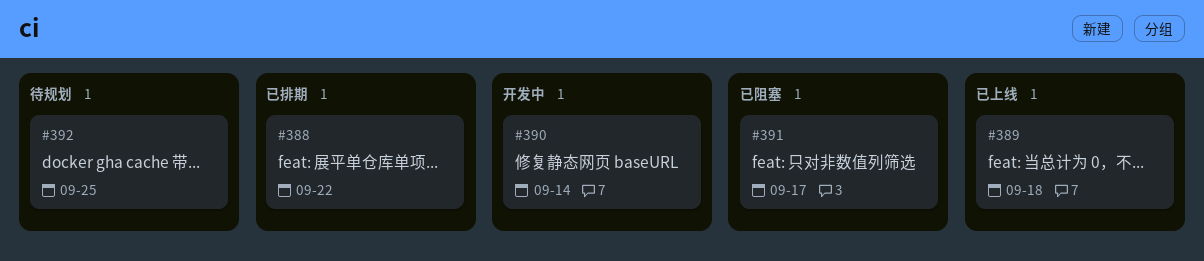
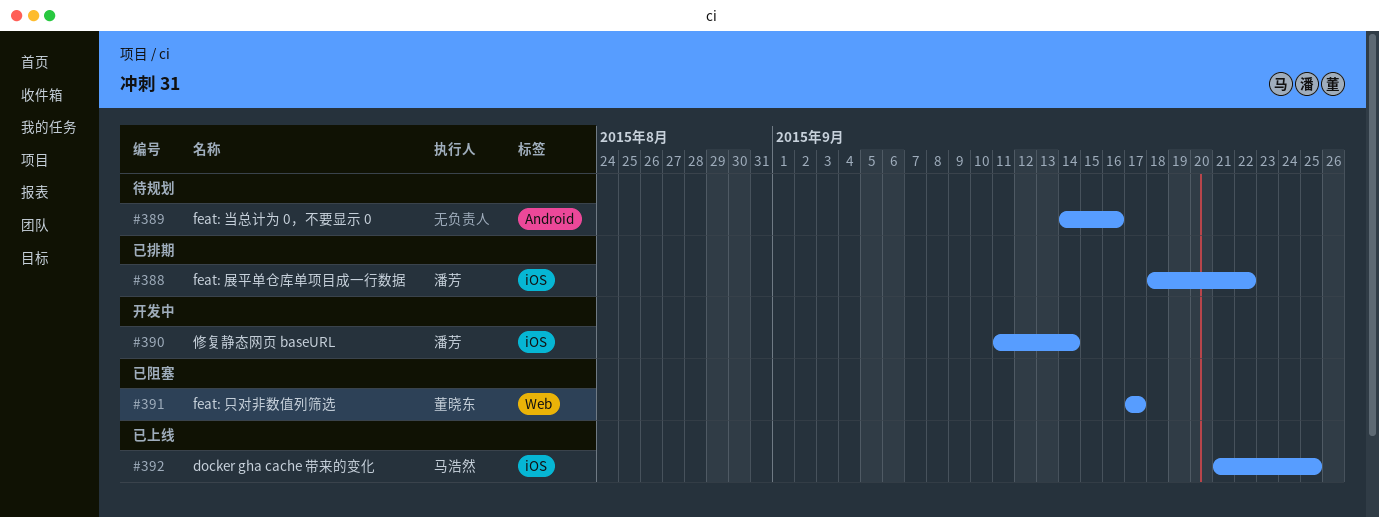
#389, status: 已上线 -> 待规划
#389, due: Sep 18 -> Sep 16
#392, status: 待规划 -> 已上线

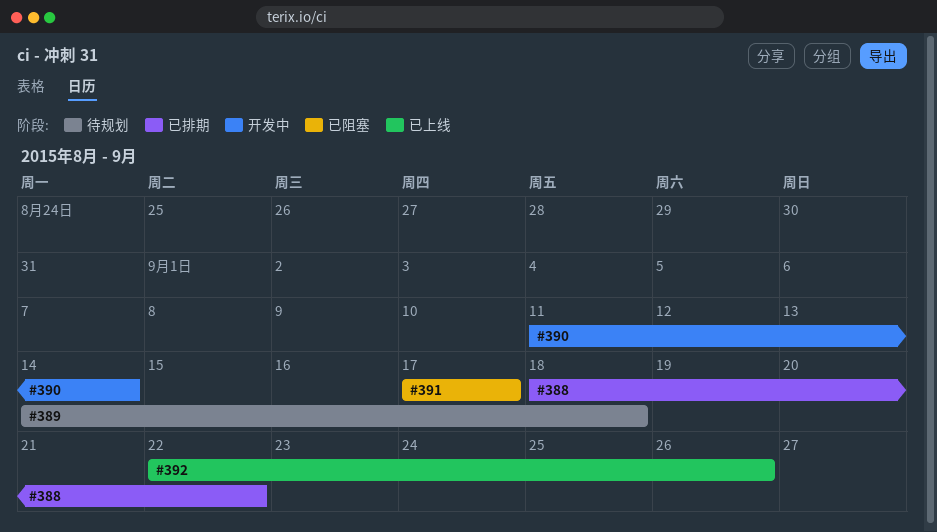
#389, due: Sep 16 -> Sep 18
#392, start: Sep 21 -> Sep 22
#392, due: Sep 25 -> Sep 26

